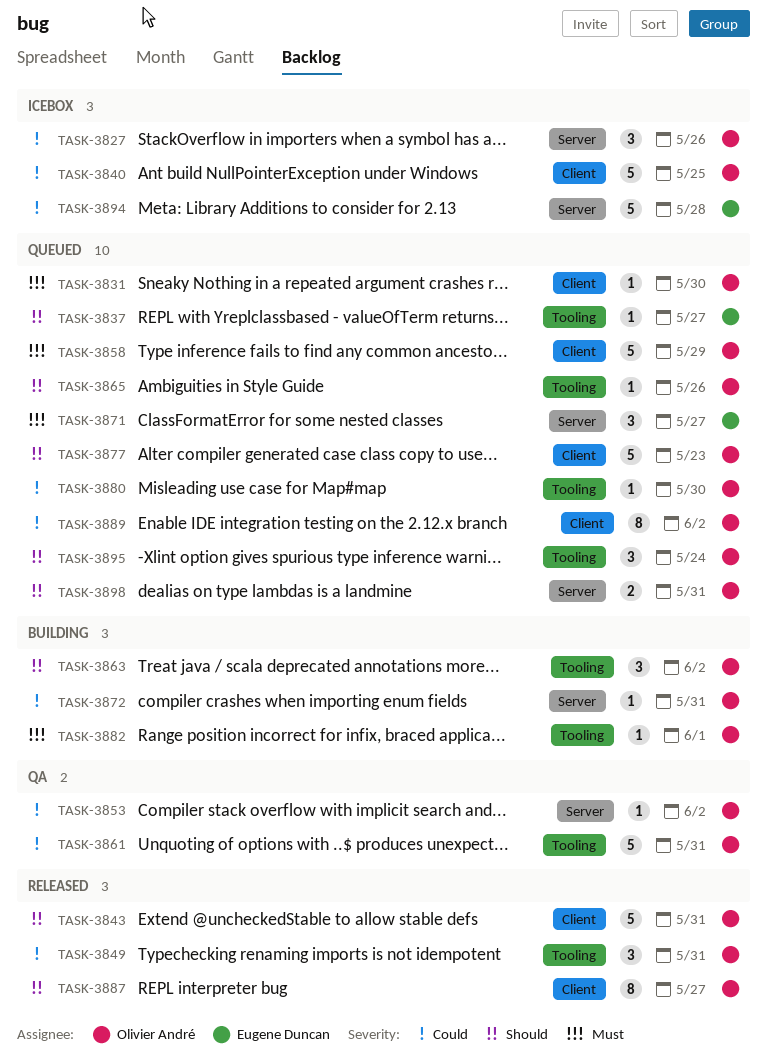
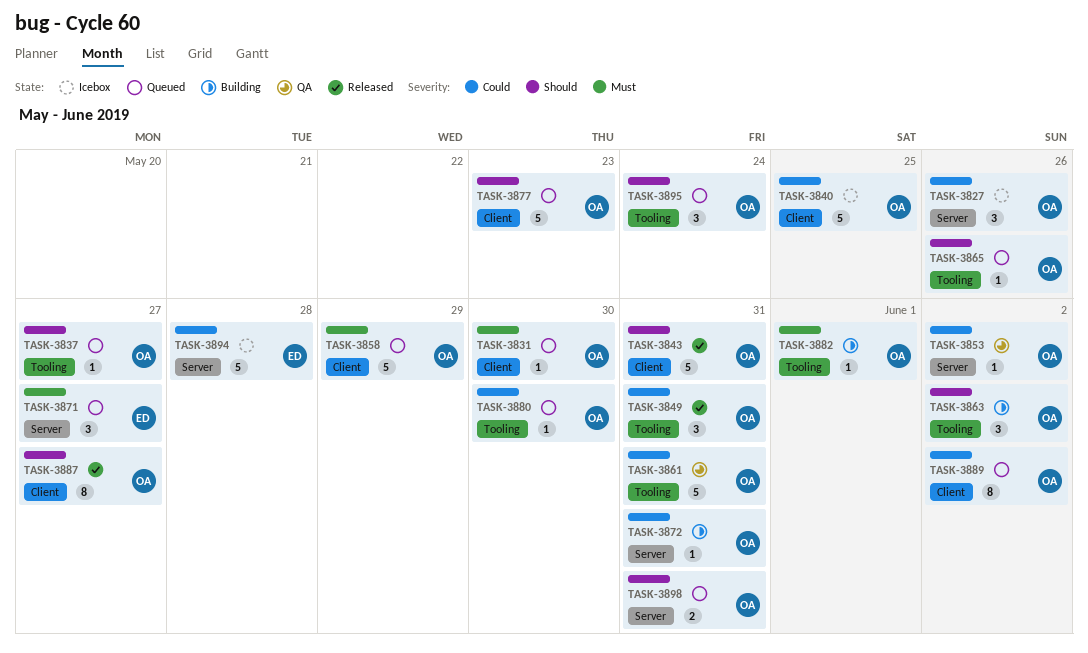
TASK-3837, owner: Eugene Duncan -> Olivier André

